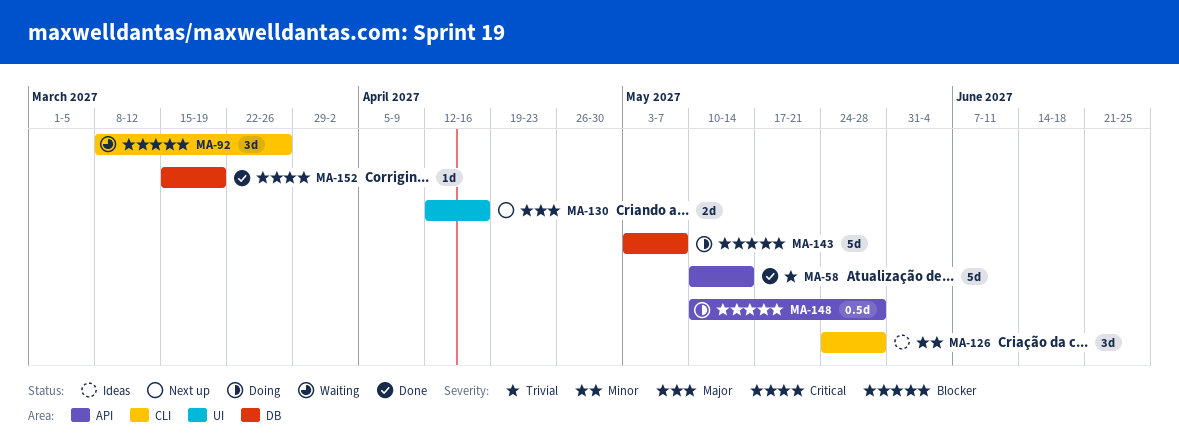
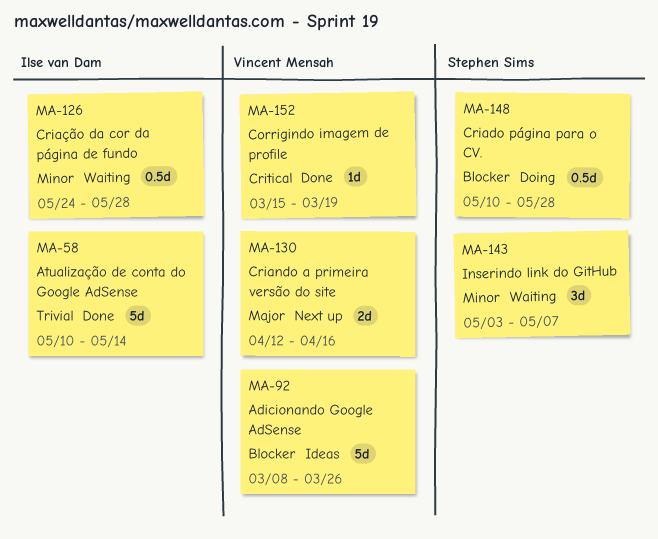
MA-92, status: Waiting -> Ideas
MA-92, estimate: 3d -> 5d
MA-126, status: Ideas -> Waiting
MA-126, estimate: 3d -> 0.5d
MA-143, status: Doing -> Waiting
MA-143, priority: Blocker -> Minor
MA-143, estimate: 5d -> 3d

